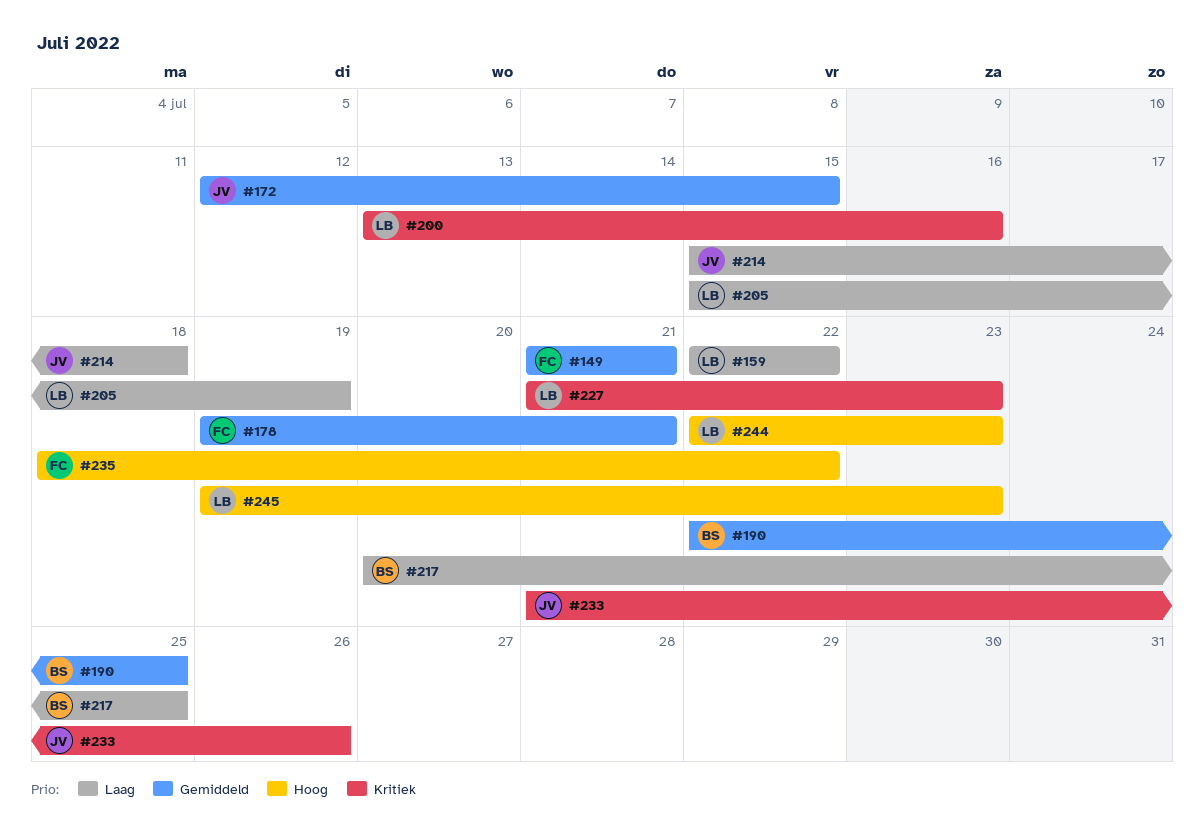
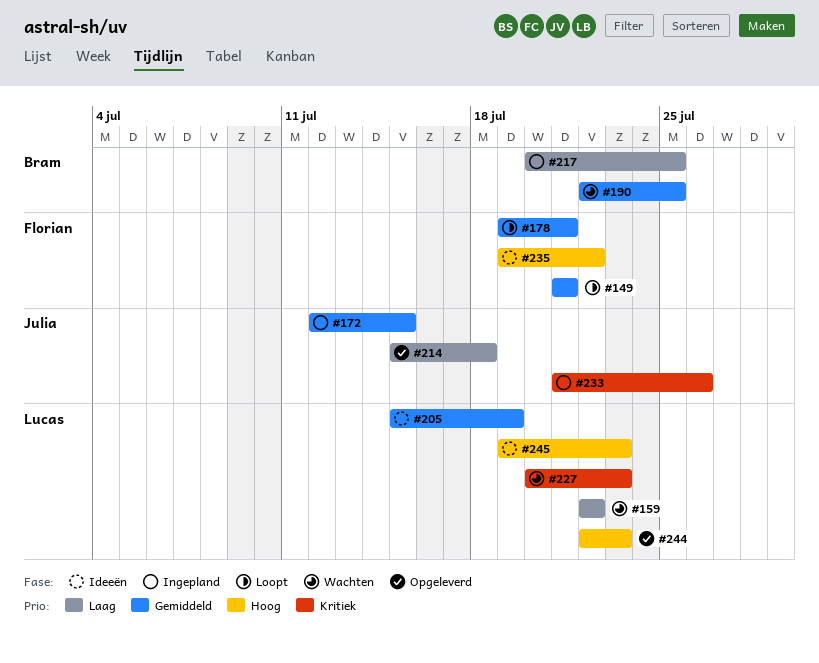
#200: present -> none
#205, priority: Laag -> Gemiddeld
#227, start: Jul 21 -> Jul 20
#235, start: Jul 18 -> Jul 19

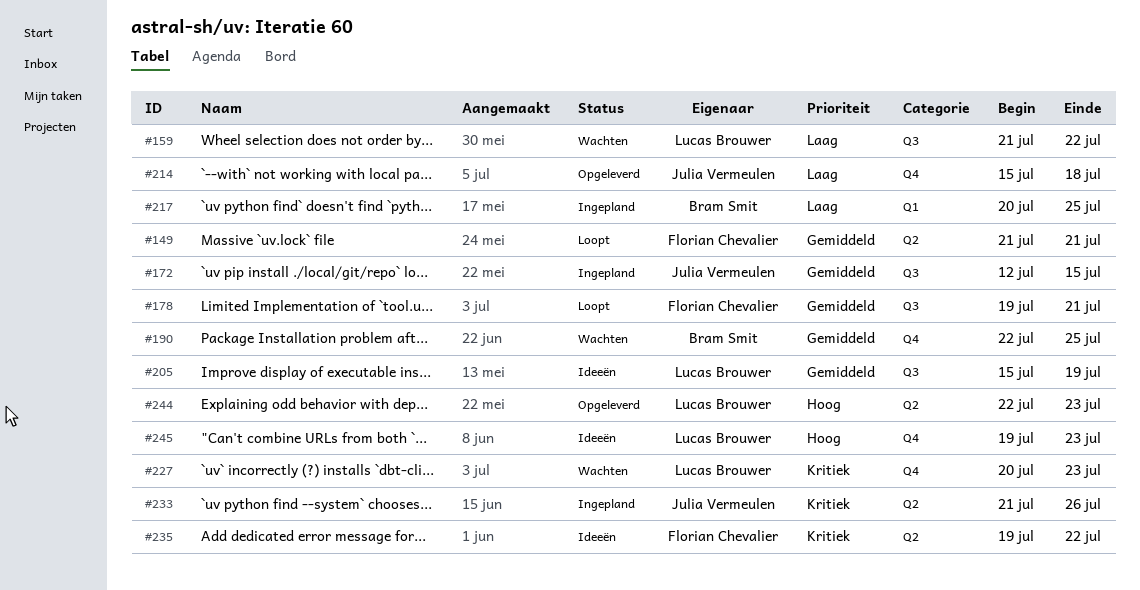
#159, start: Jul 22 -> Jul 21
#235, priority: Hoog -> Kritiek

